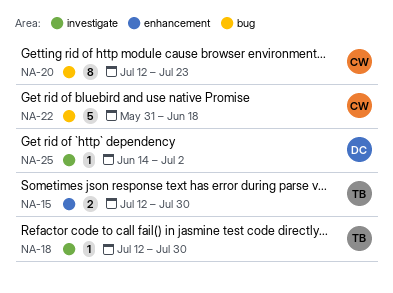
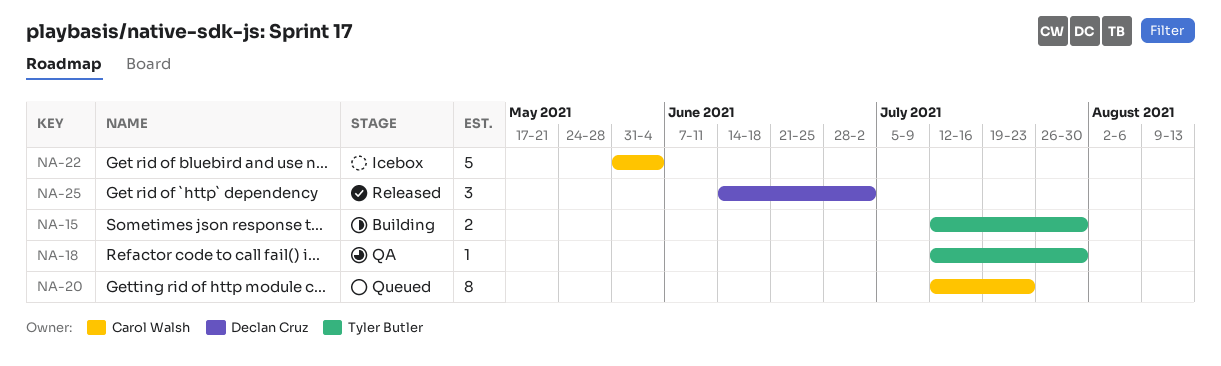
NA-22, due: Jun 18 -> Jun 4
NA-25, estimate: 1 -> 3

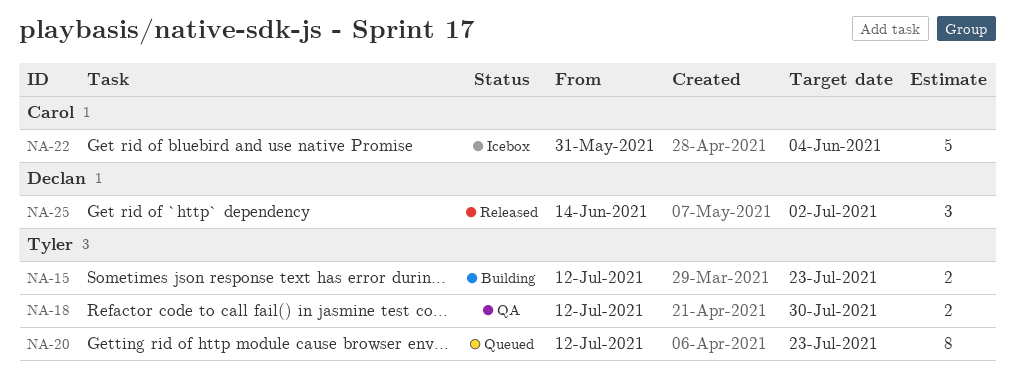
NA-15, due: Jul 30 -> Jul 23
NA-18, estimate: 1 -> 2
NA-20, owner: Carol Walsh -> Tyler Butler

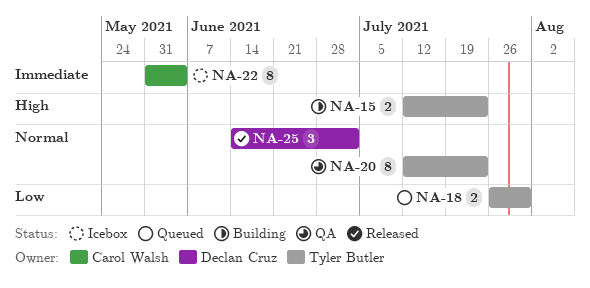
NA-18, status: QA -> Queued
NA-18, start: Jul 12 -> Jul 26
NA-20, status: Queued -> QA
NA-22, estimate: 5 -> 8

